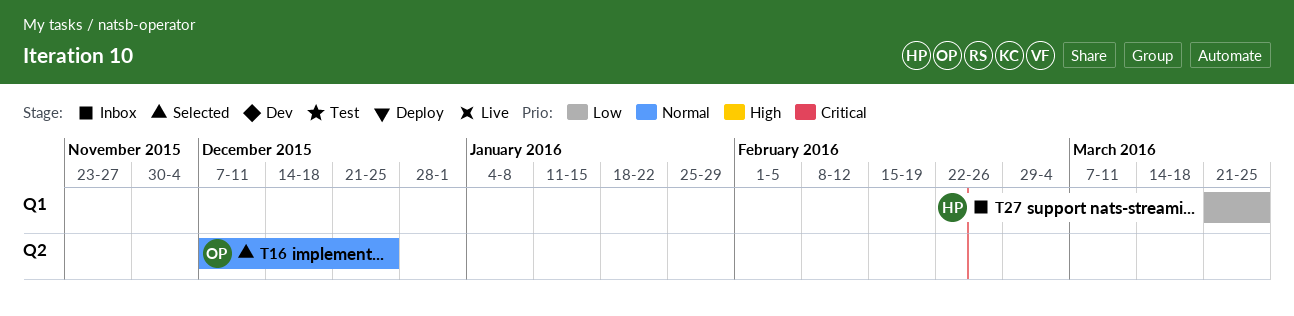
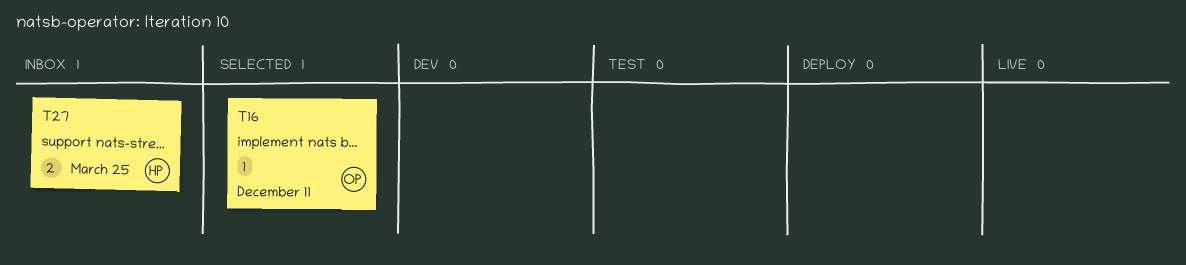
T16, due: Dec 25 -> Dec 11

